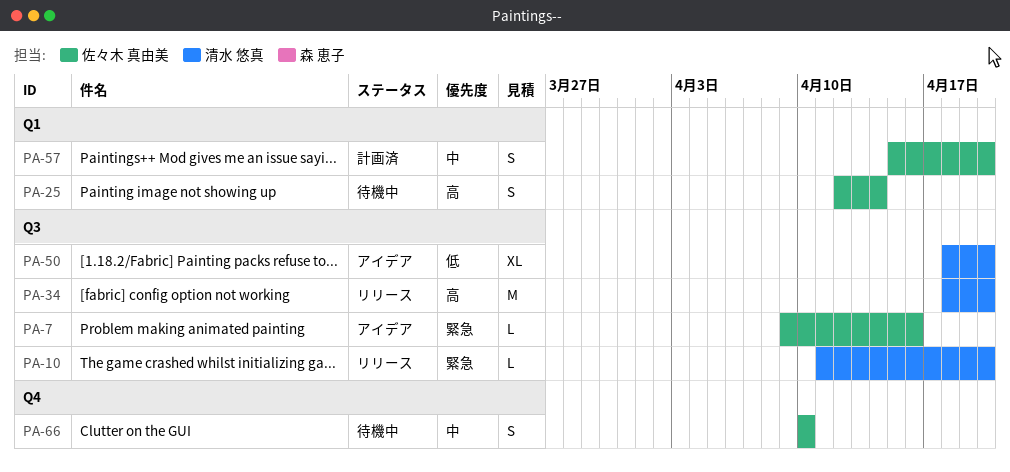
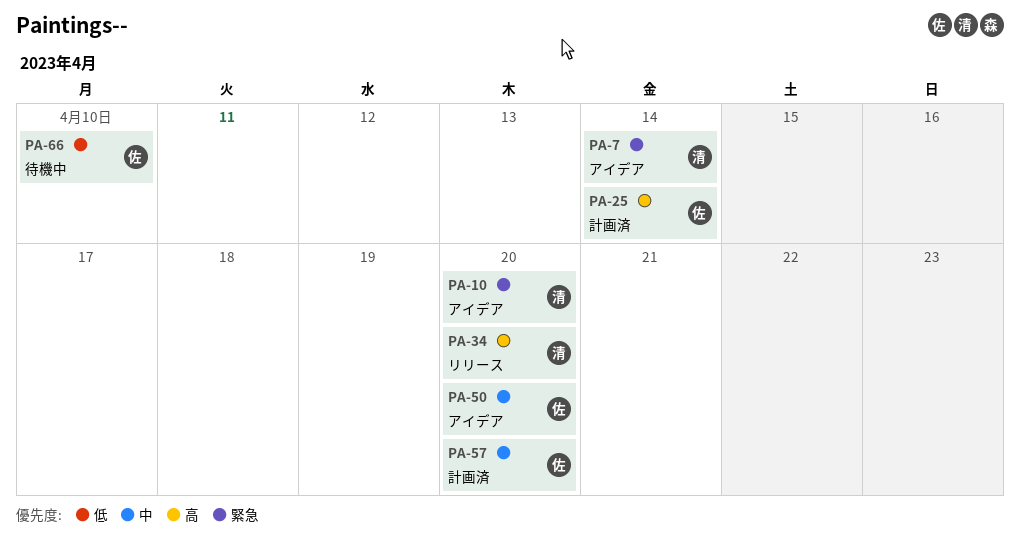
PA-7, owner: 佐々木 真由美 -> 清水 悠真
PA-7, due: Apr 16 -> Apr 14
PA-10, status: リリース -> アイデア
PA-25, status: 待機中 -> 計画済
PA-50, owner: 清水 悠真 -> 佐々木 真由美
PA-50, priority: 低 -> 中
PA-66, priority: 中 -> 低

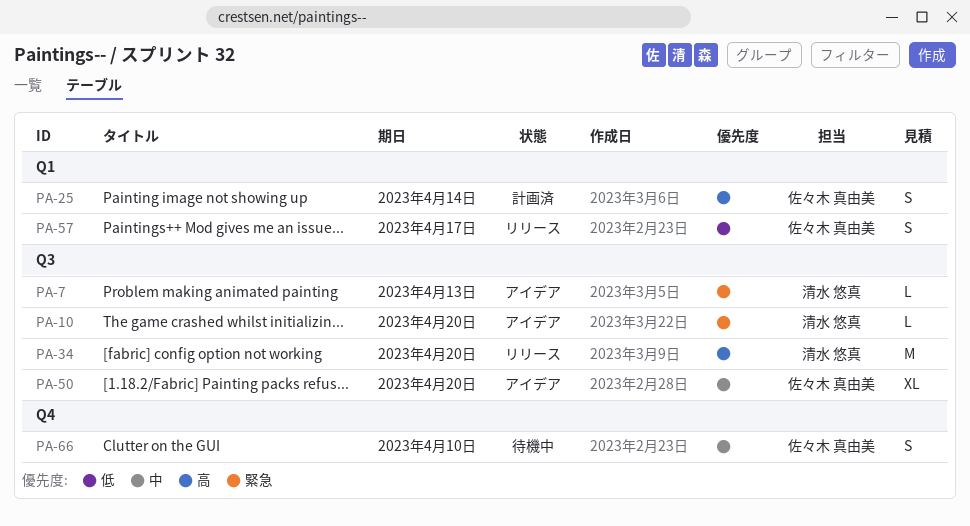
PA-7, due: Apr 14 -> Apr 13
PA-57, status: 計画済 -> リリース
PA-57, priority: 中 -> 低
PA-57, due: Apr 20 -> Apr 17
PA-66, priority: 低 -> 中

